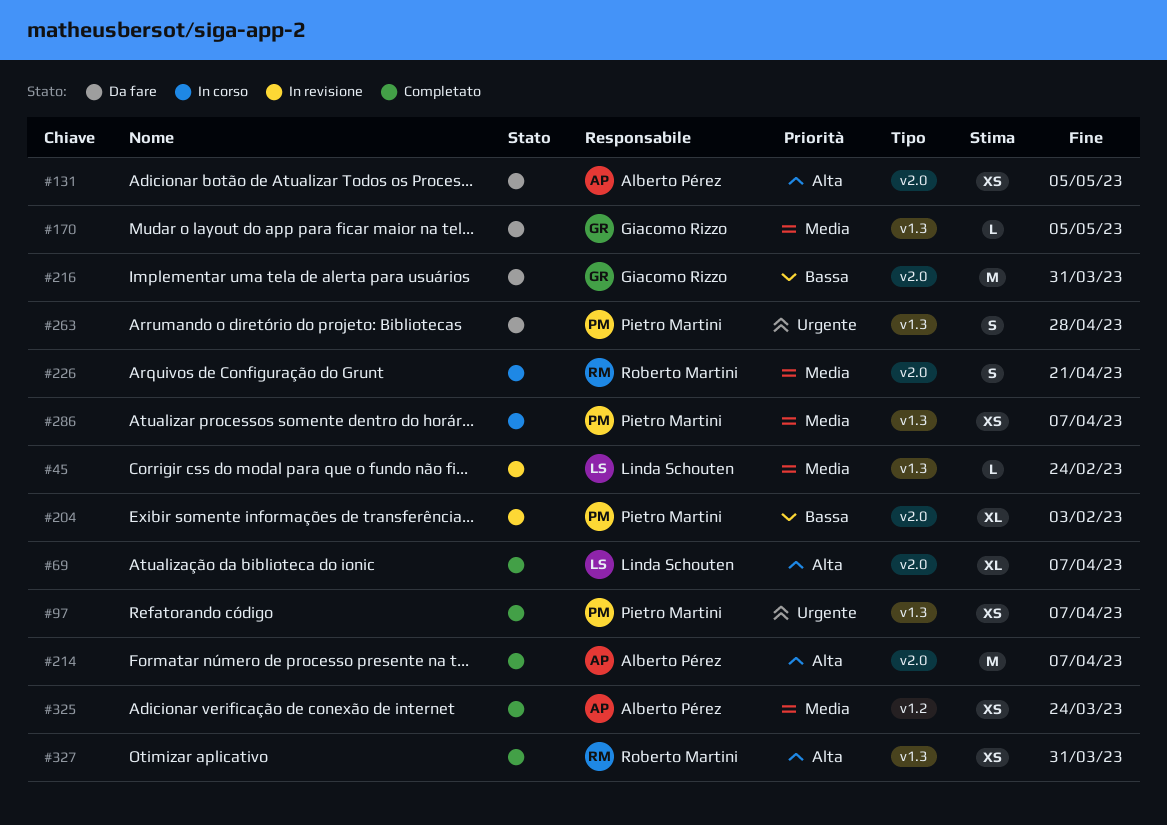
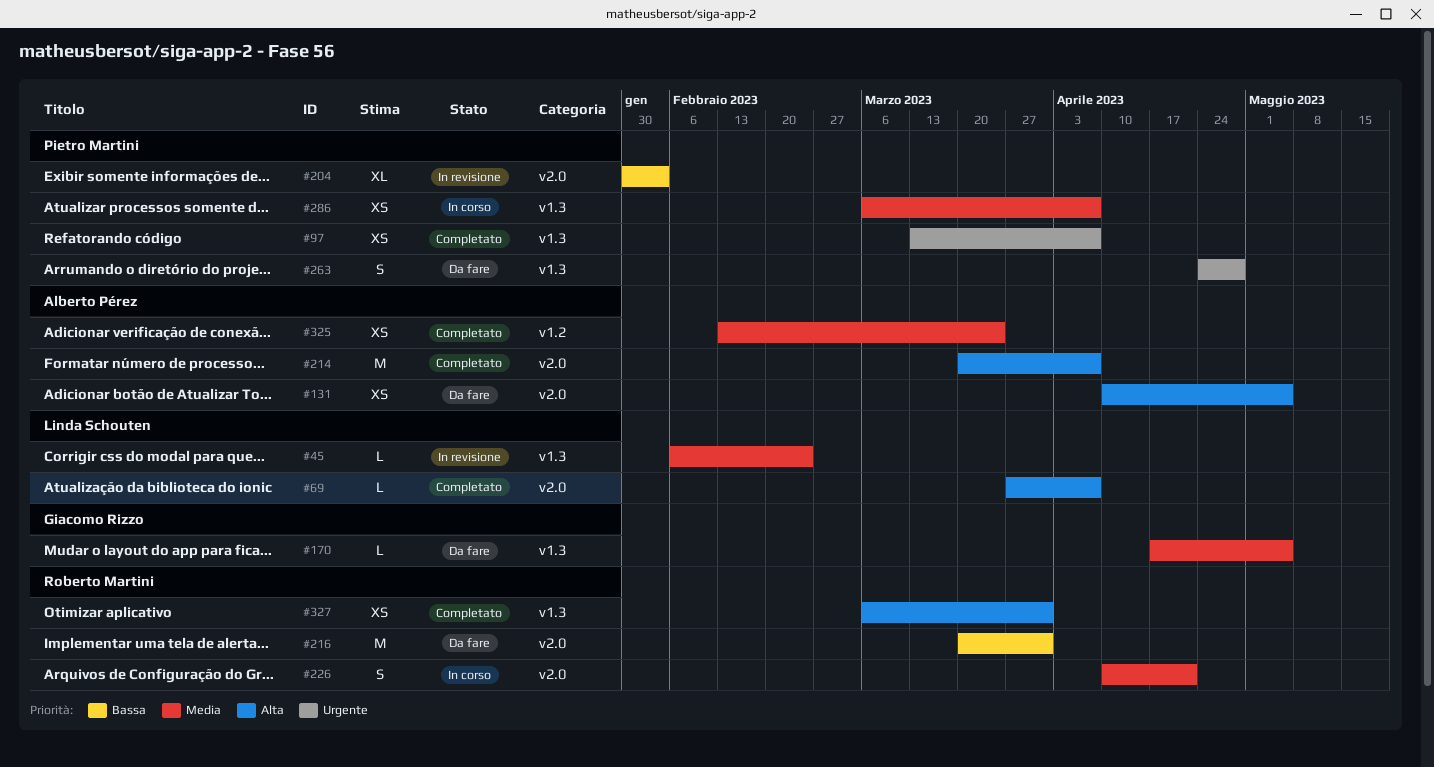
#69, estimate: XL -> L
#216, owner: Giacomo Rizzo -> Roberto Martini

